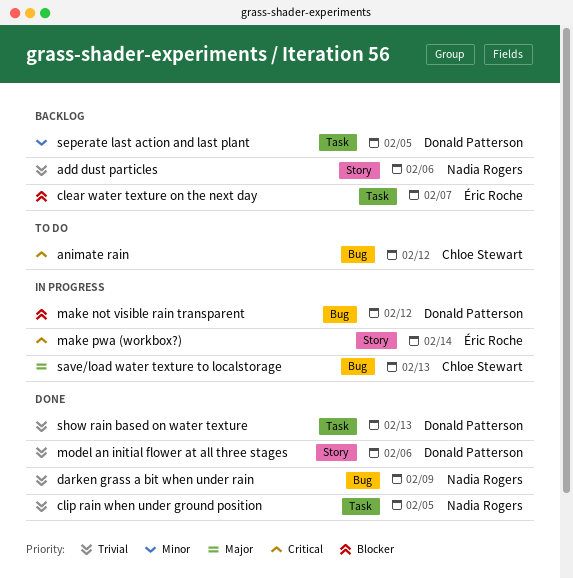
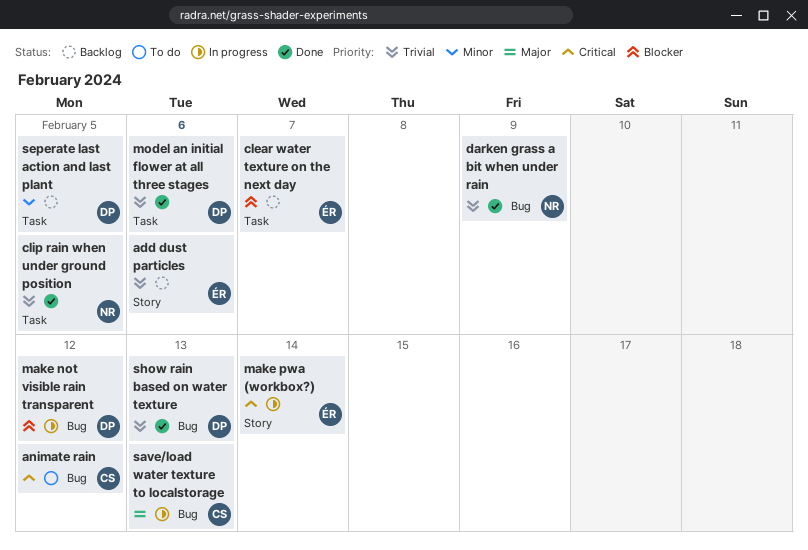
add dust particles, owner: Nadia Rogers -> Éric Roche
model an initial flower at all three stages, label: Story -> Task
show rain based on water texture, label: Task -> Bug

